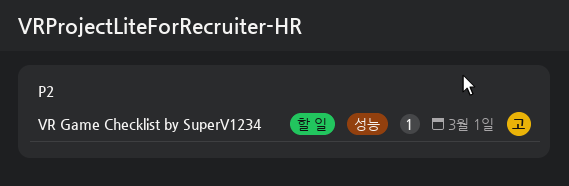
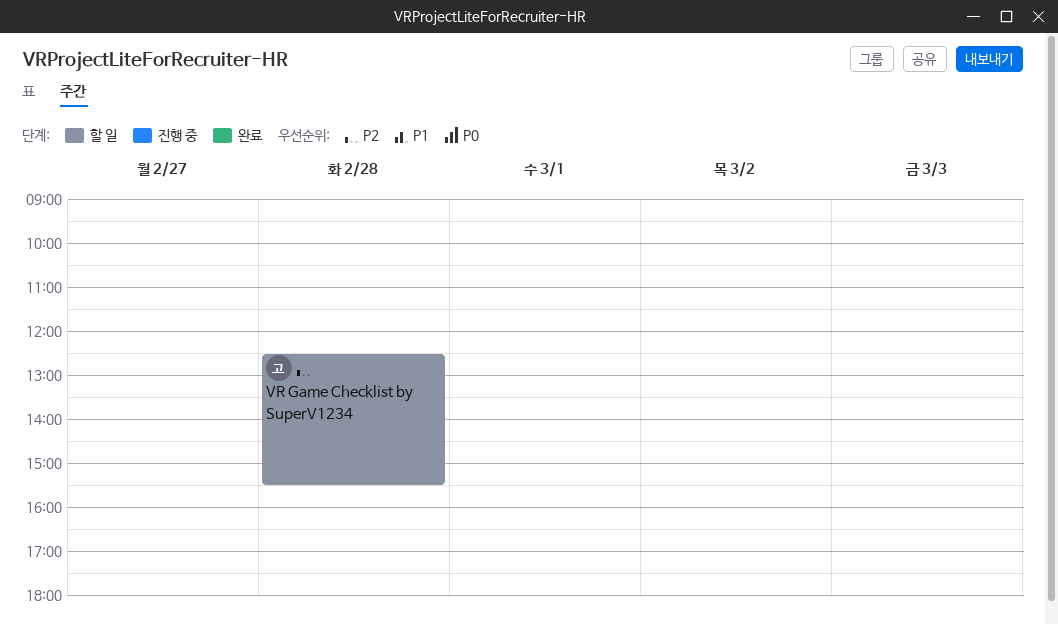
VR Game Checklist by SuperV1234, day: Mar 1 -> Feb 28

